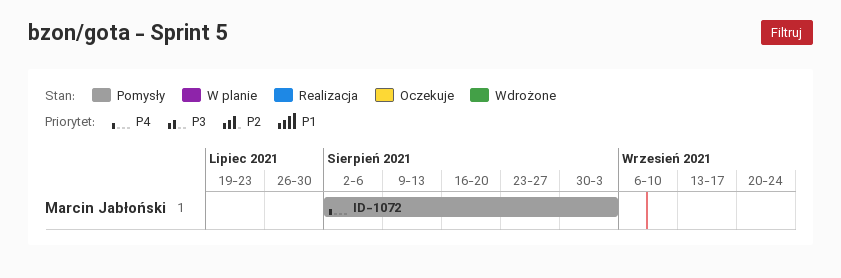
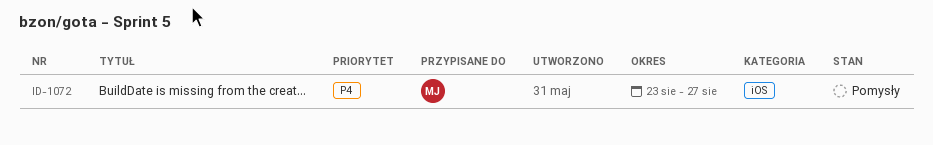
ID-1072, start: Aug 2 -> Aug 23
ID-1072, due: Sep 3 -> Aug 27

